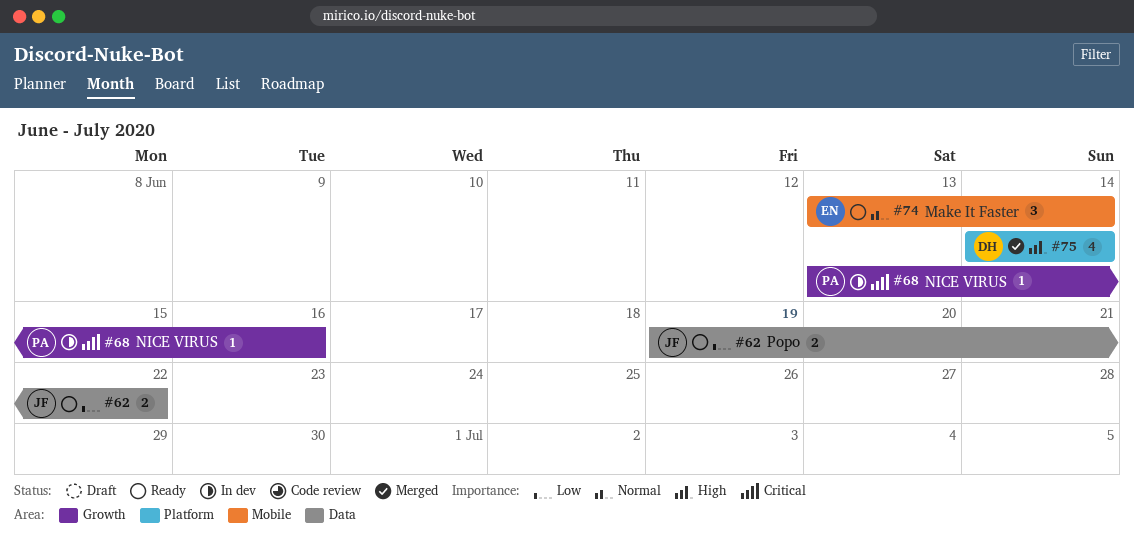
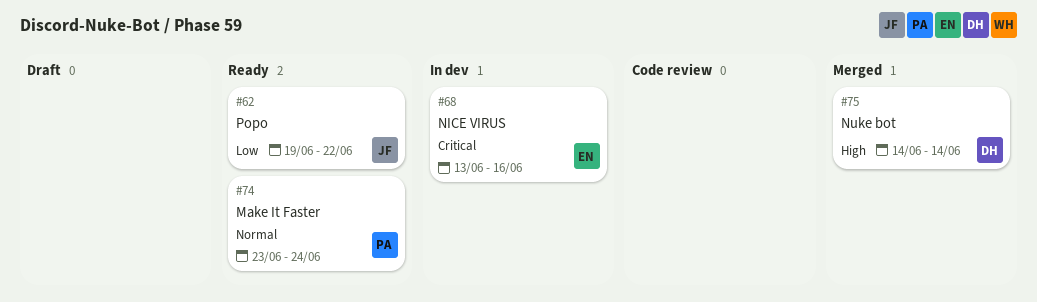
#68, owner: PA -> EN
#74, owner: EN -> PA
#74, start: Jun 13 -> Jun 23
#74, due: Jun 14 -> Jun 24

